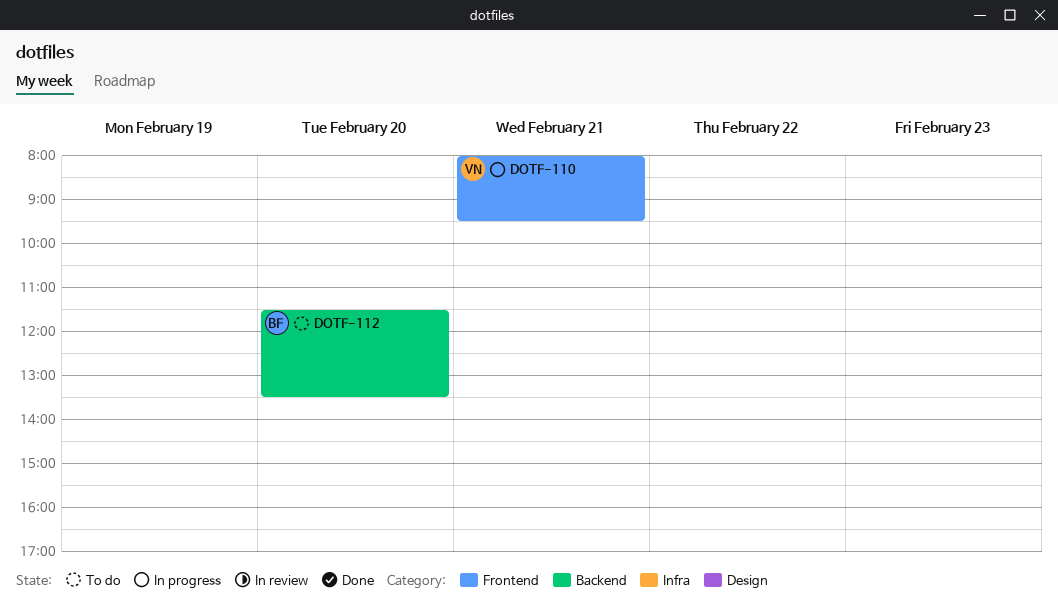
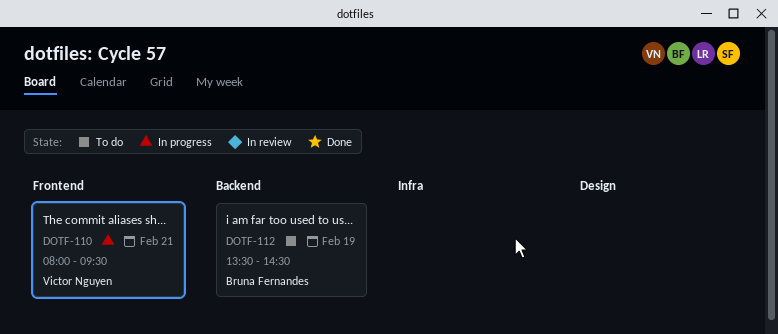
DOTF-112, day: Feb 20 -> Feb 19
DOTF-112, begins: 11:30 -> 13:30
DOTF-112, ends: 13:30 -> 14:30

